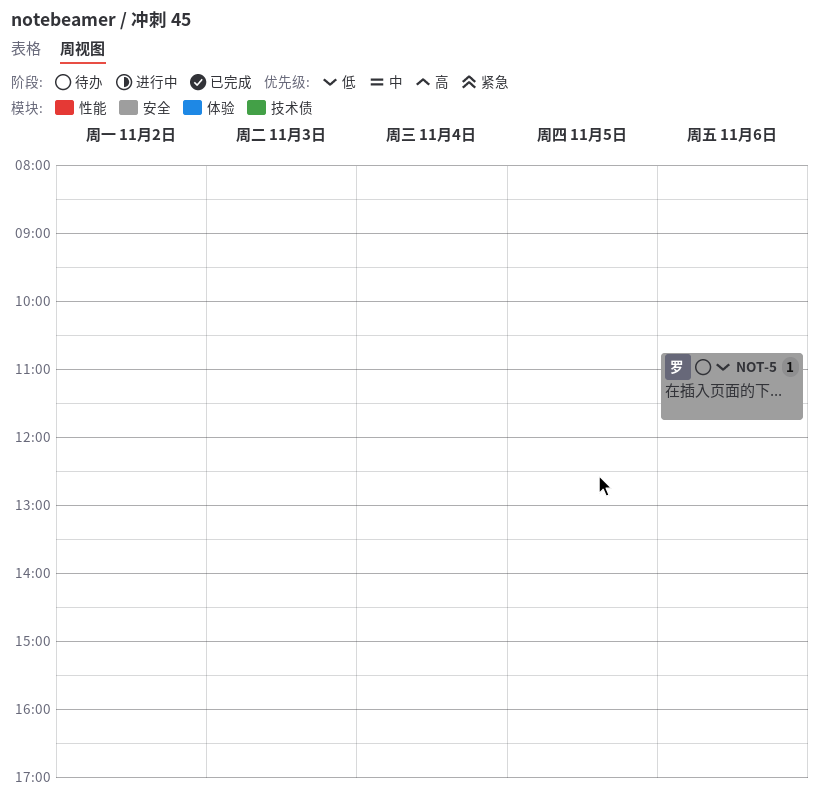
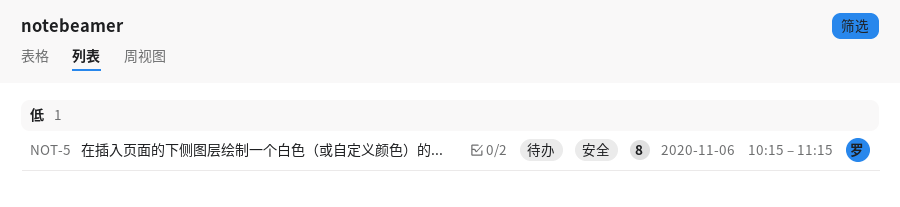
NOT-5, estimate: 1 -> 8
NOT-5, begins: 10:45 -> 10:15
NOT-5, ends: 11:45 -> 11:15

